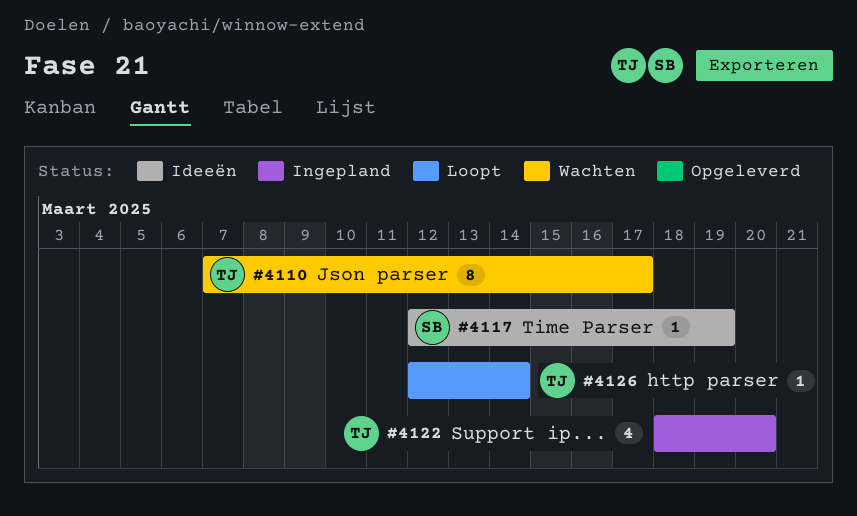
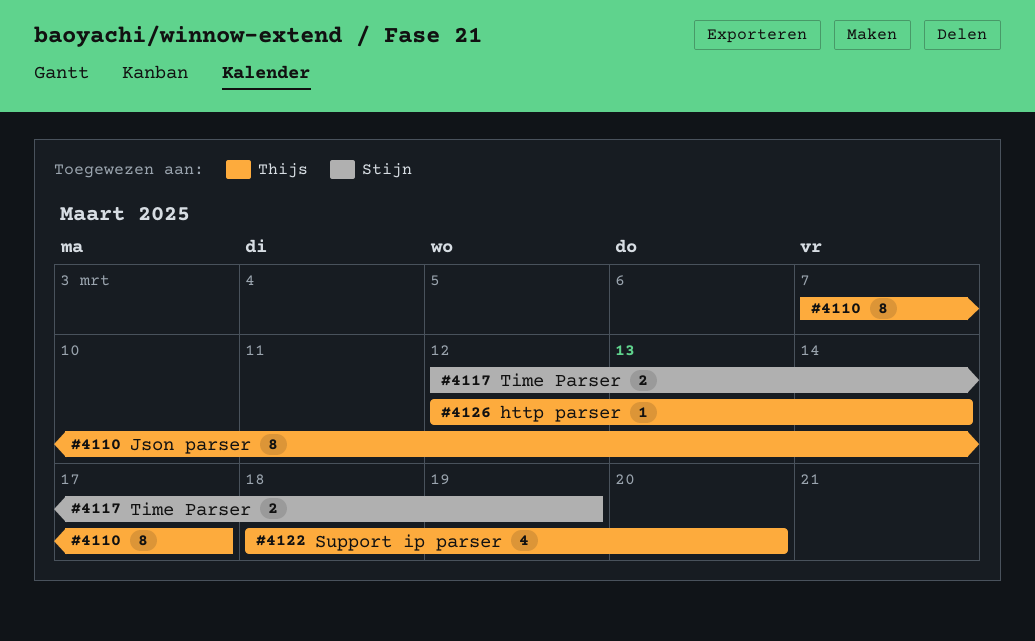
#4117, estimate: 1 -> 2

